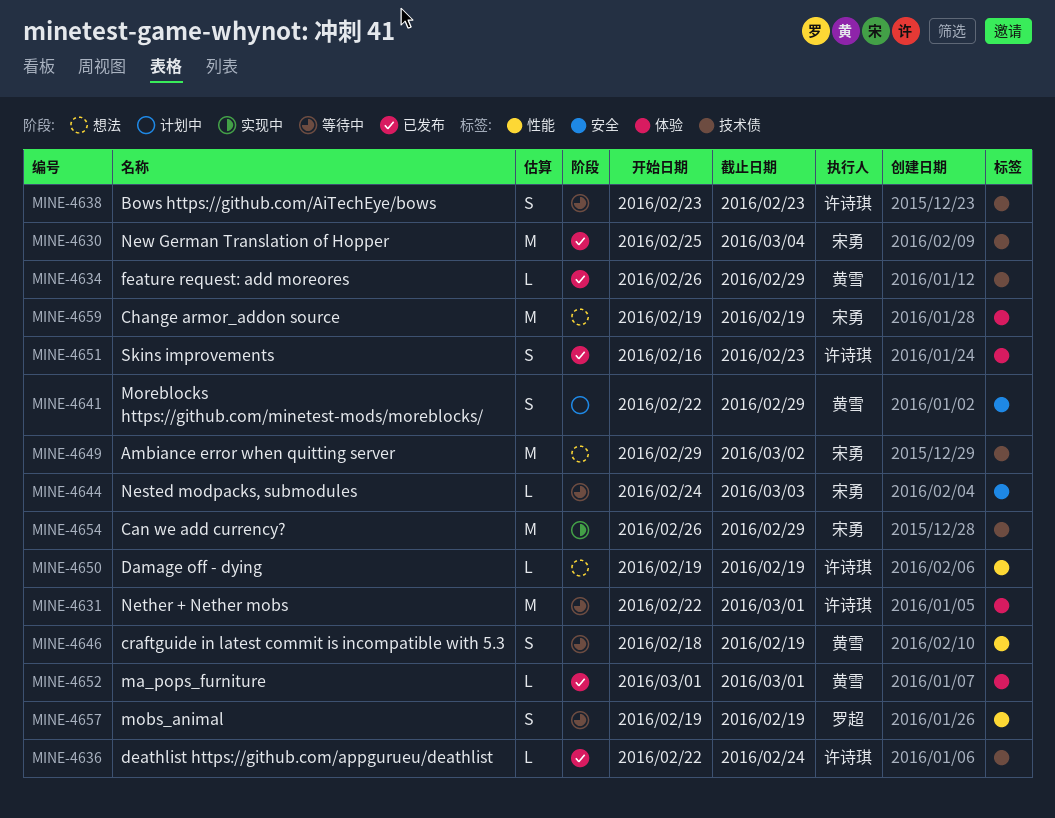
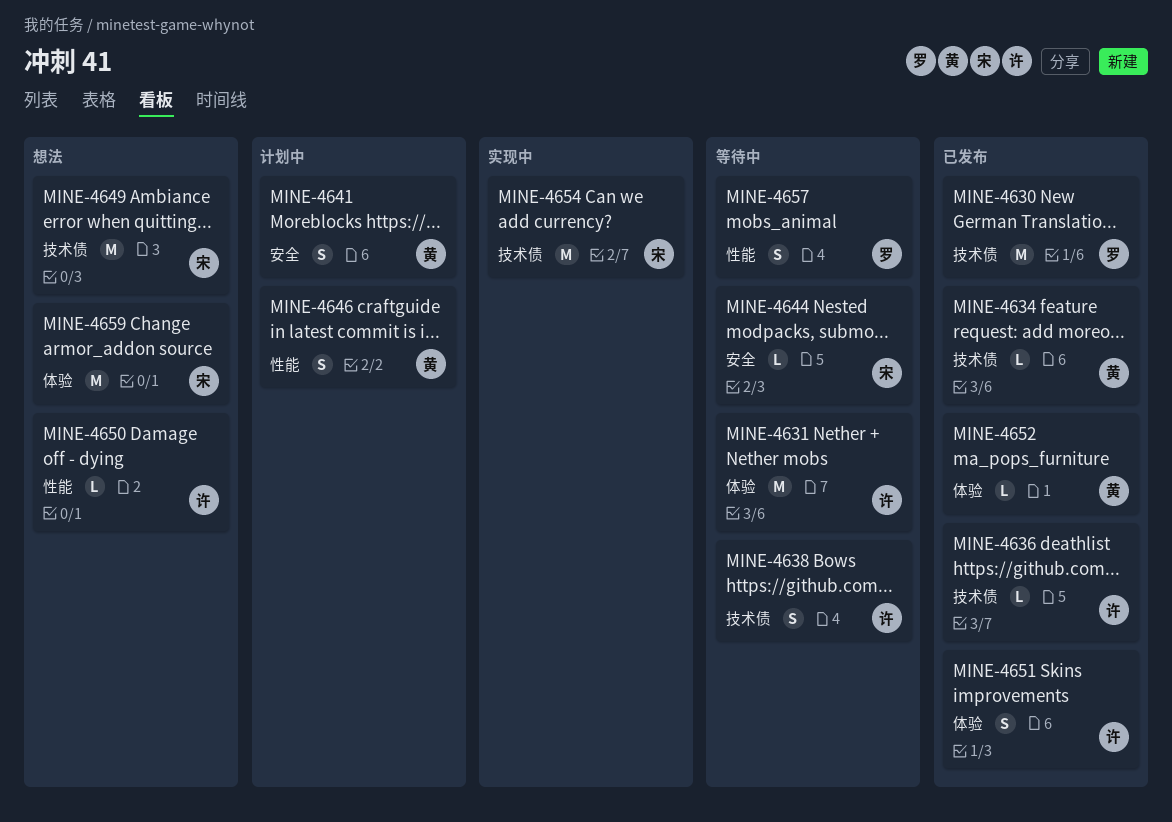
MINE-4630, owner: 宋勇 -> 罗超
MINE-4646, status: 等待中 -> 计划中

